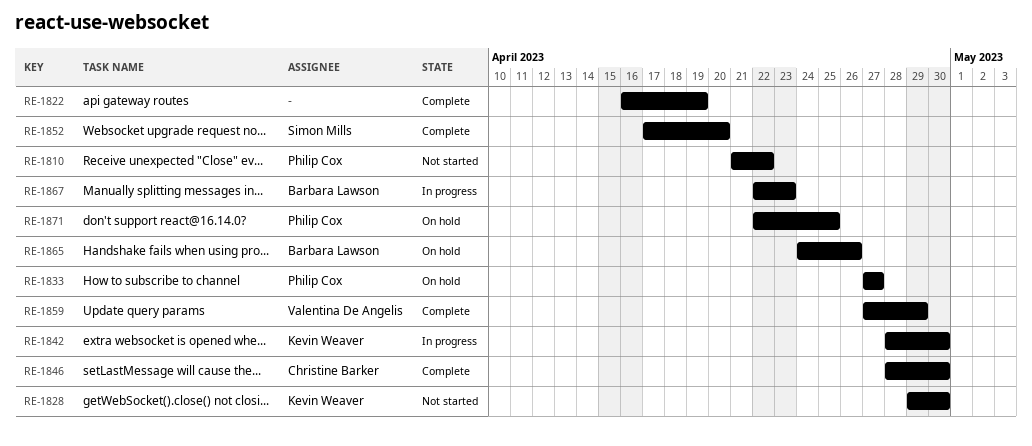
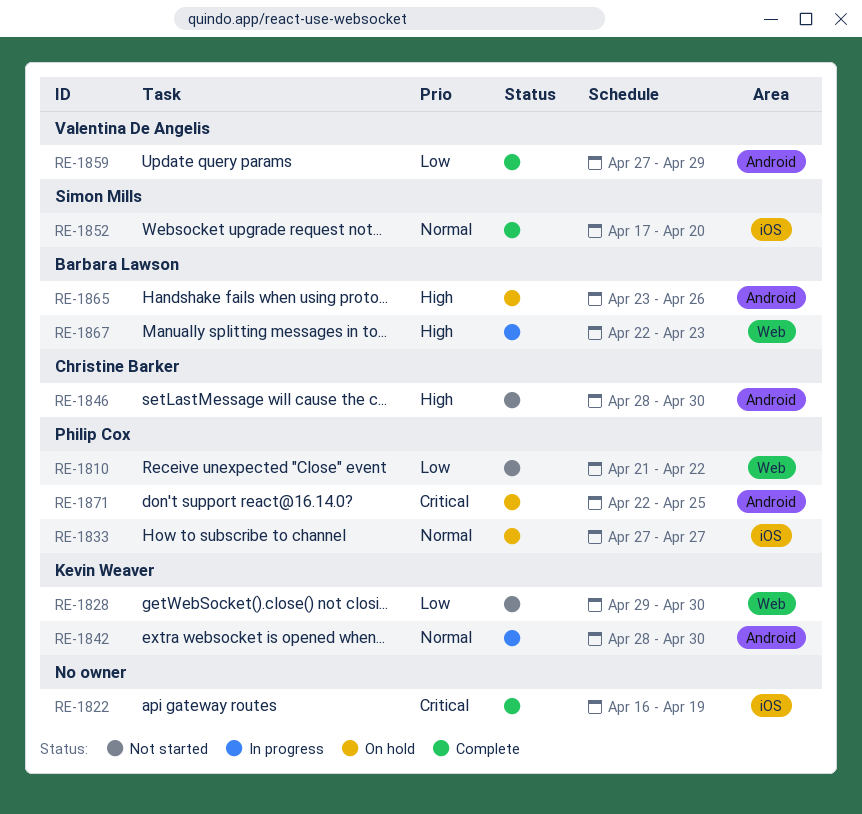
RE-1846, status: Complete -> Not started
RE-1865, start: Apr 24 -> Apr 23

